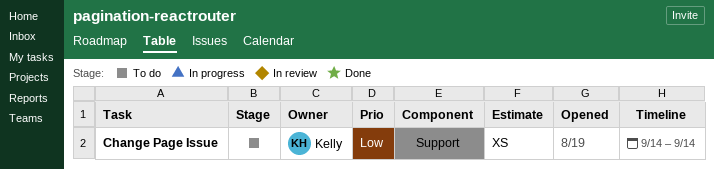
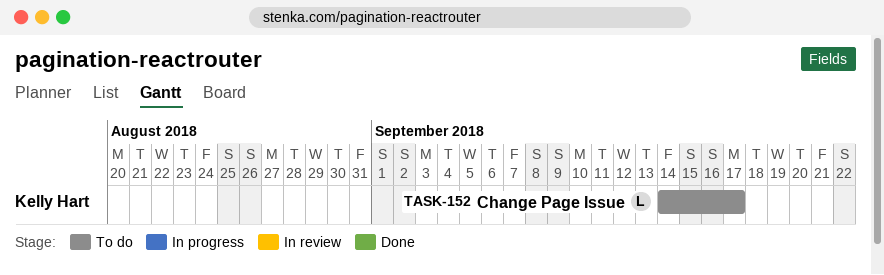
Change Page Issue, estimate: XS -> L
Change Page Issue, due: Sep 14 -> Sep 17

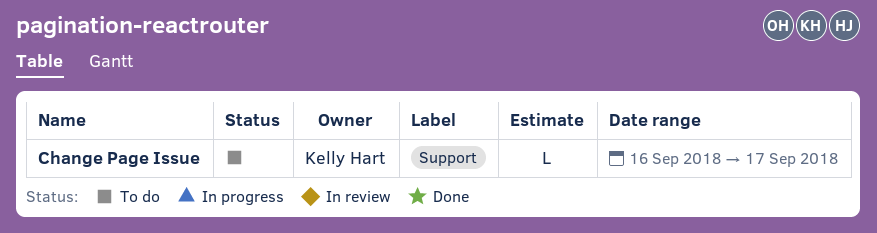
Change Page Issue, start: Sep 14 -> Sep 16

